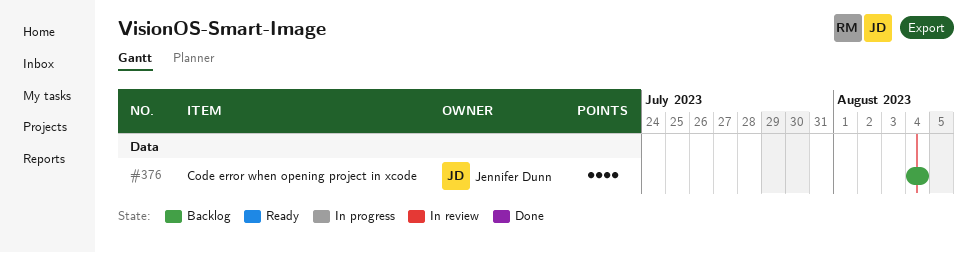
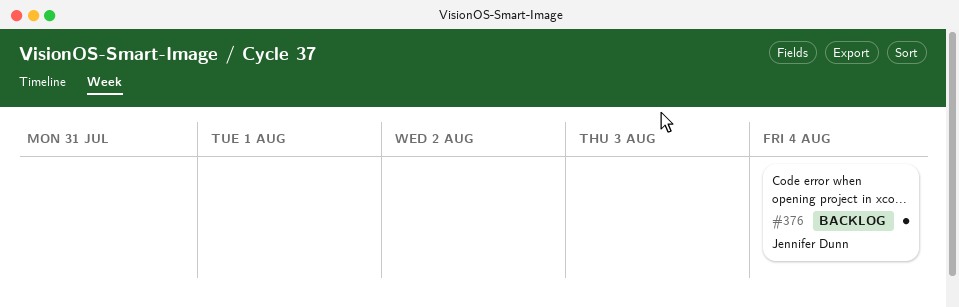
#376, estimate: 4 -> 1

